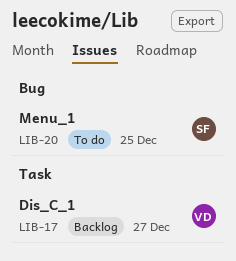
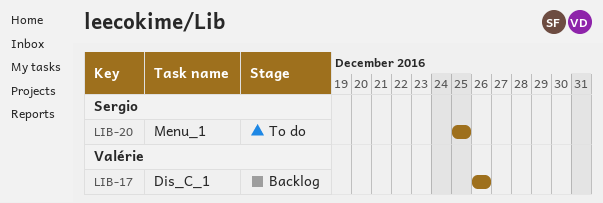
LIB-17, due: Dec 27 -> Dec 26

